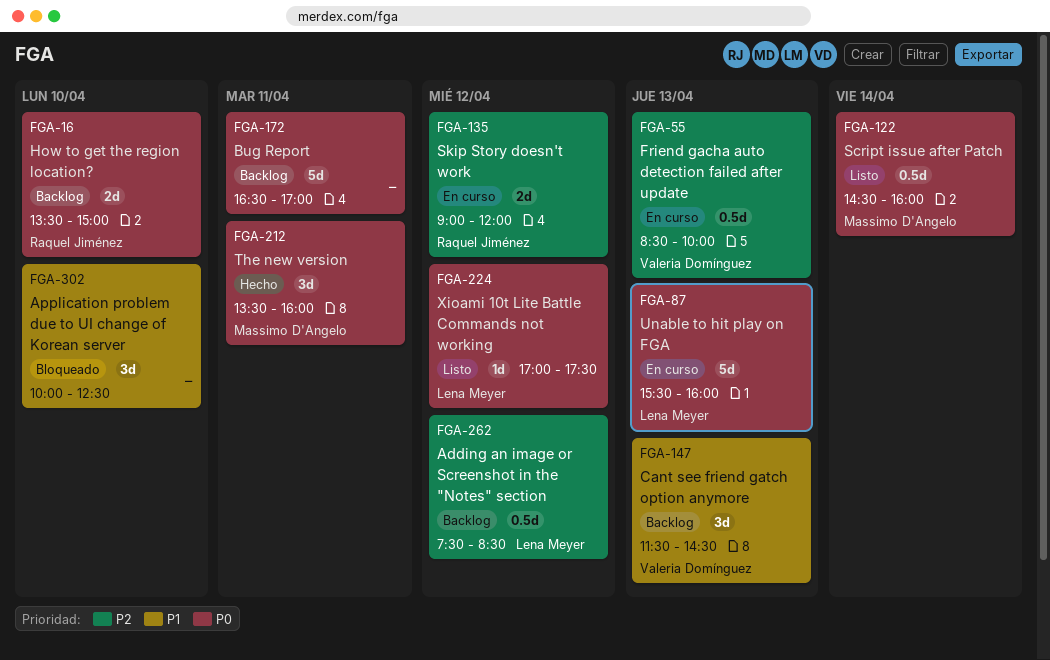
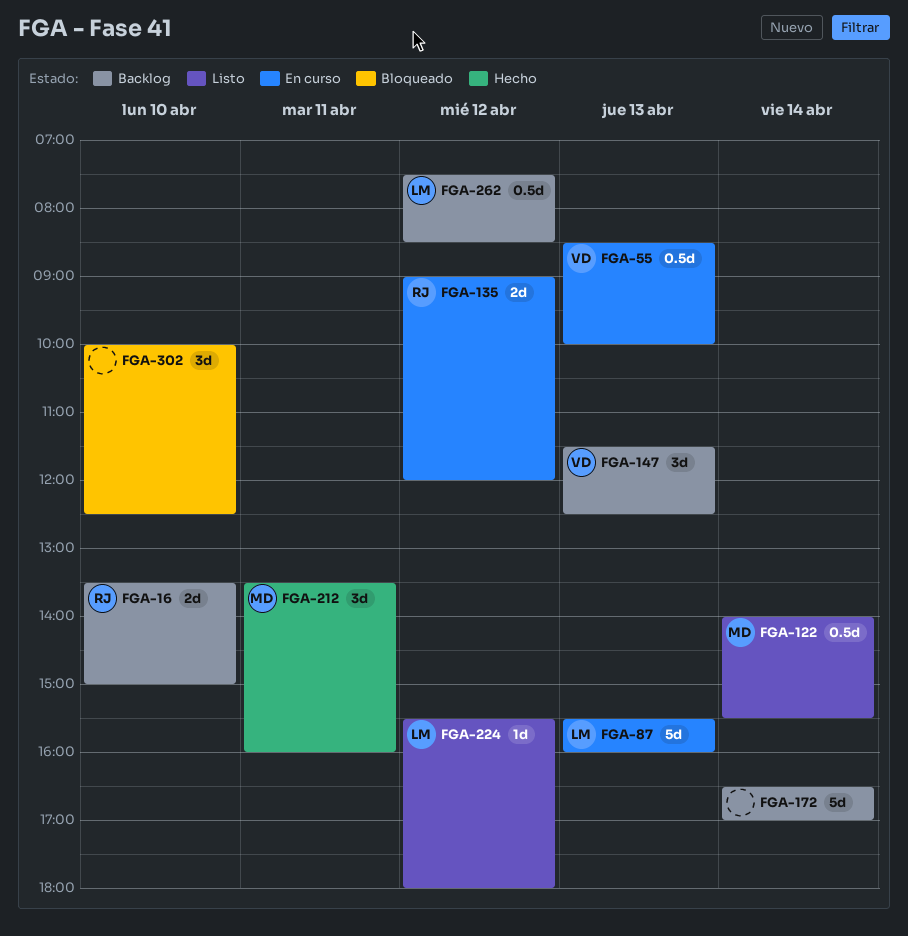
FGA-122, begins: 14:30 -> 14:00
FGA-122, ends: 16:00 -> 15:30
FGA-147, ends: 14:30 -> 12:30
FGA-172, day: Apr 11 -> Apr 14
FGA-224, begins: 17:00 -> 15:30
FGA-224, ends: 17:30 -> 18:00

